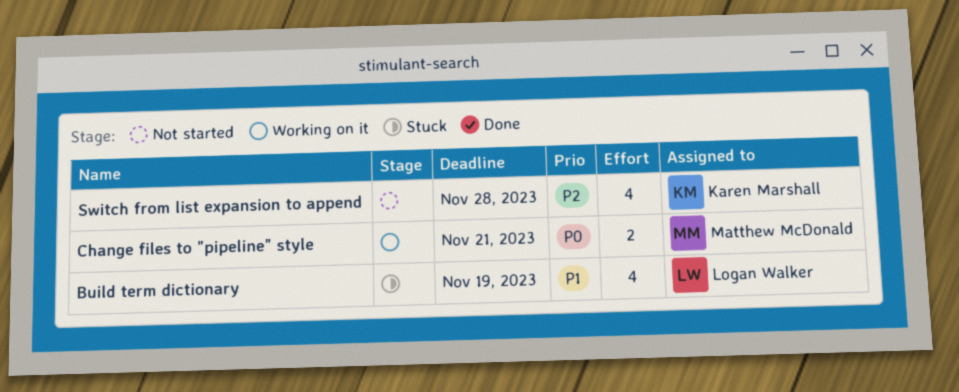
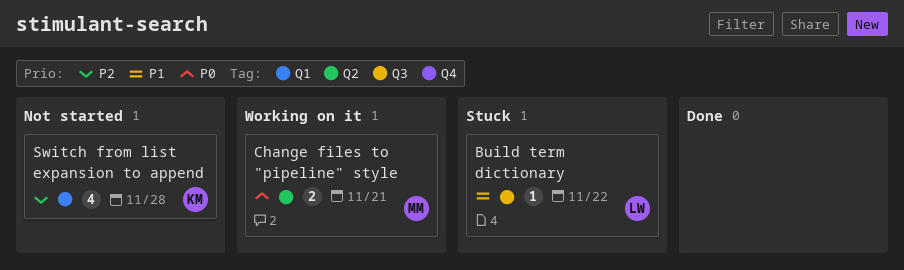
Build term dictionary, estimate: 4 -> 1
Build term dictionary, due: Nov 19 -> Nov 22

